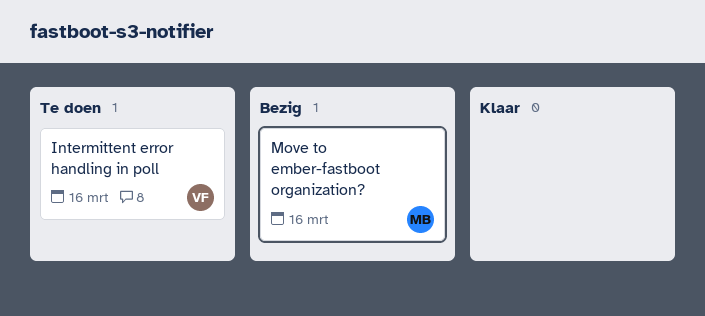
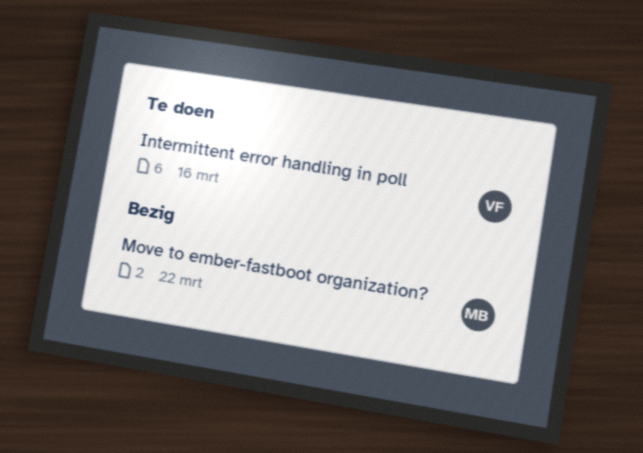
Move to ember-fastboot organization?, due: Mar 16 -> Mar 22

